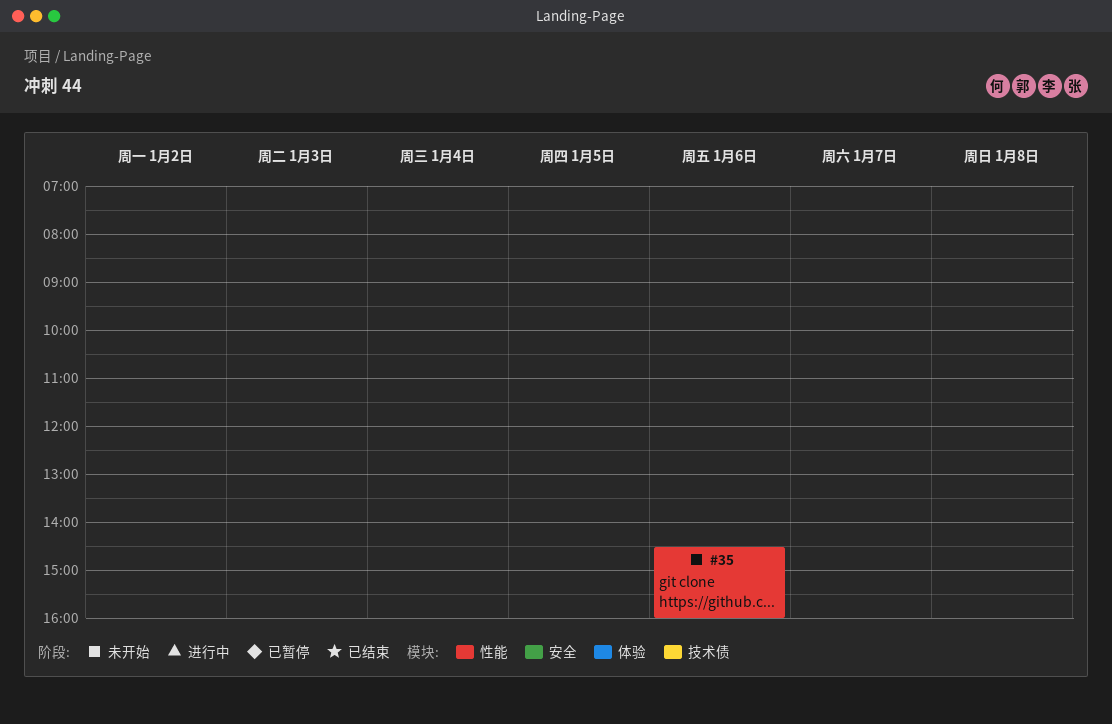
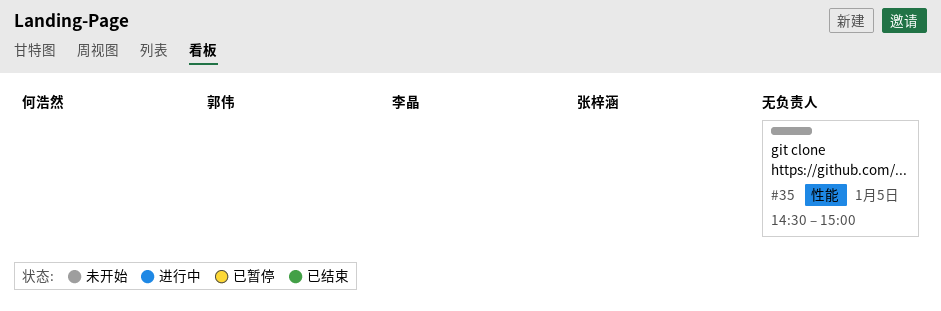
#35, day: Jan 6 -> Jan 5
#35, ends: 16:00 -> 15:00

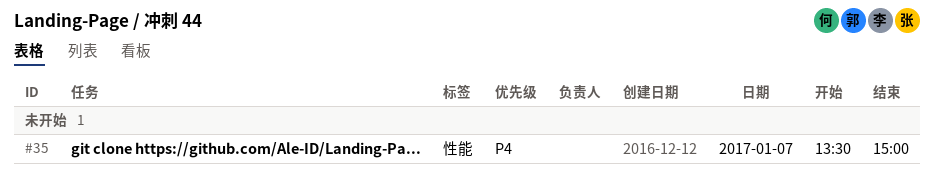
#35, day: Jan 5 -> Jan 7
#35, begins: 14:30 -> 13:30

